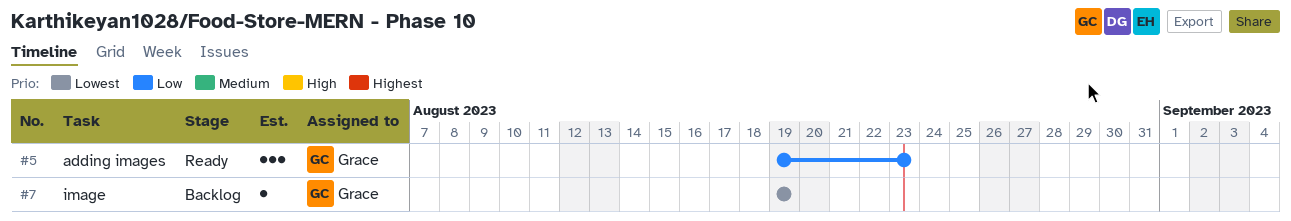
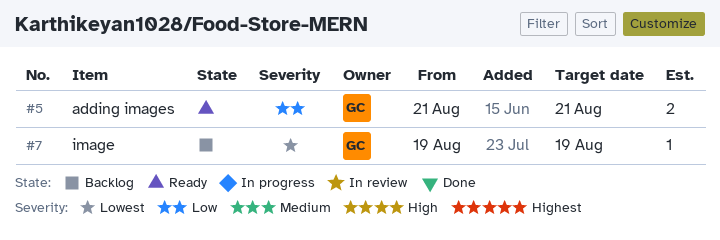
#5, estimate: 3 -> 2
#5, start: Aug 19 -> Aug 21
#5, due: Aug 23 -> Aug 21

